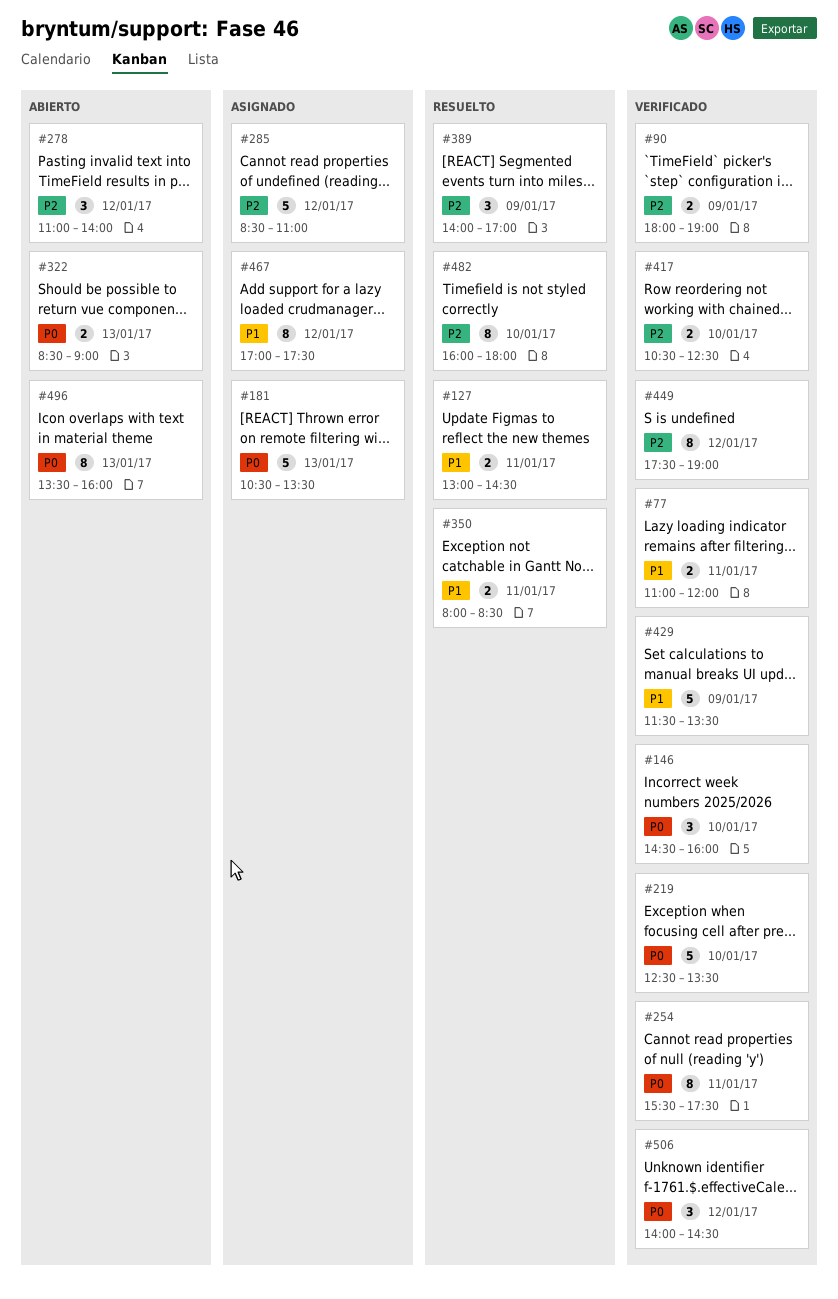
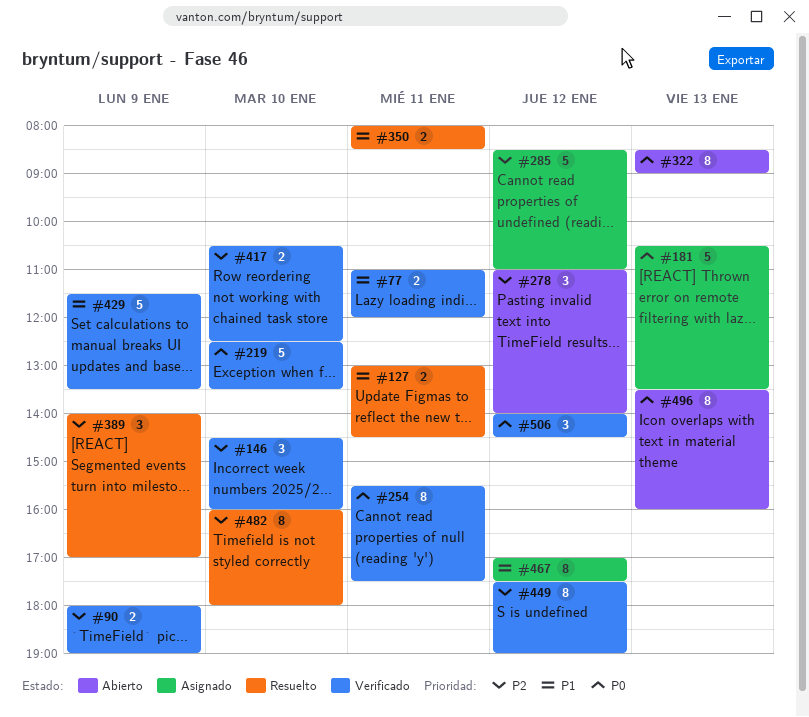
#146, priority: P0 -> P2
#322, estimate: 2 -> 8

